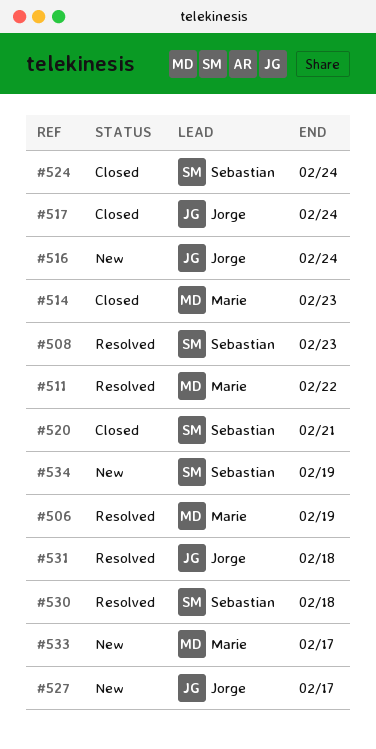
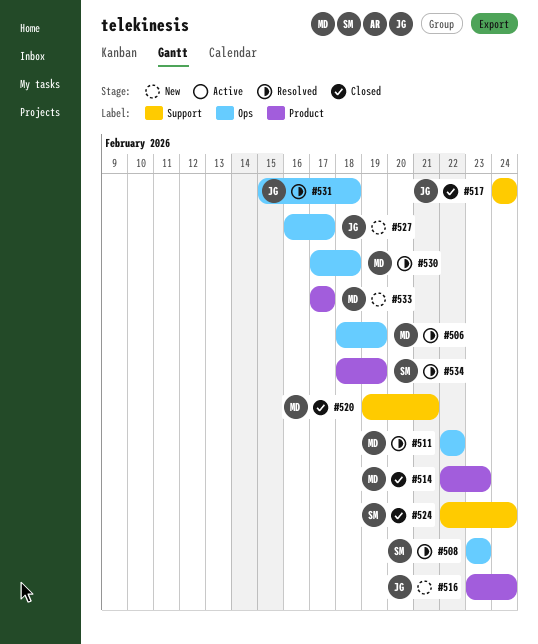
#520, owner: Sebastian -> Marie
#530, owner: Sebastian -> Marie
#534, status: New -> Resolved

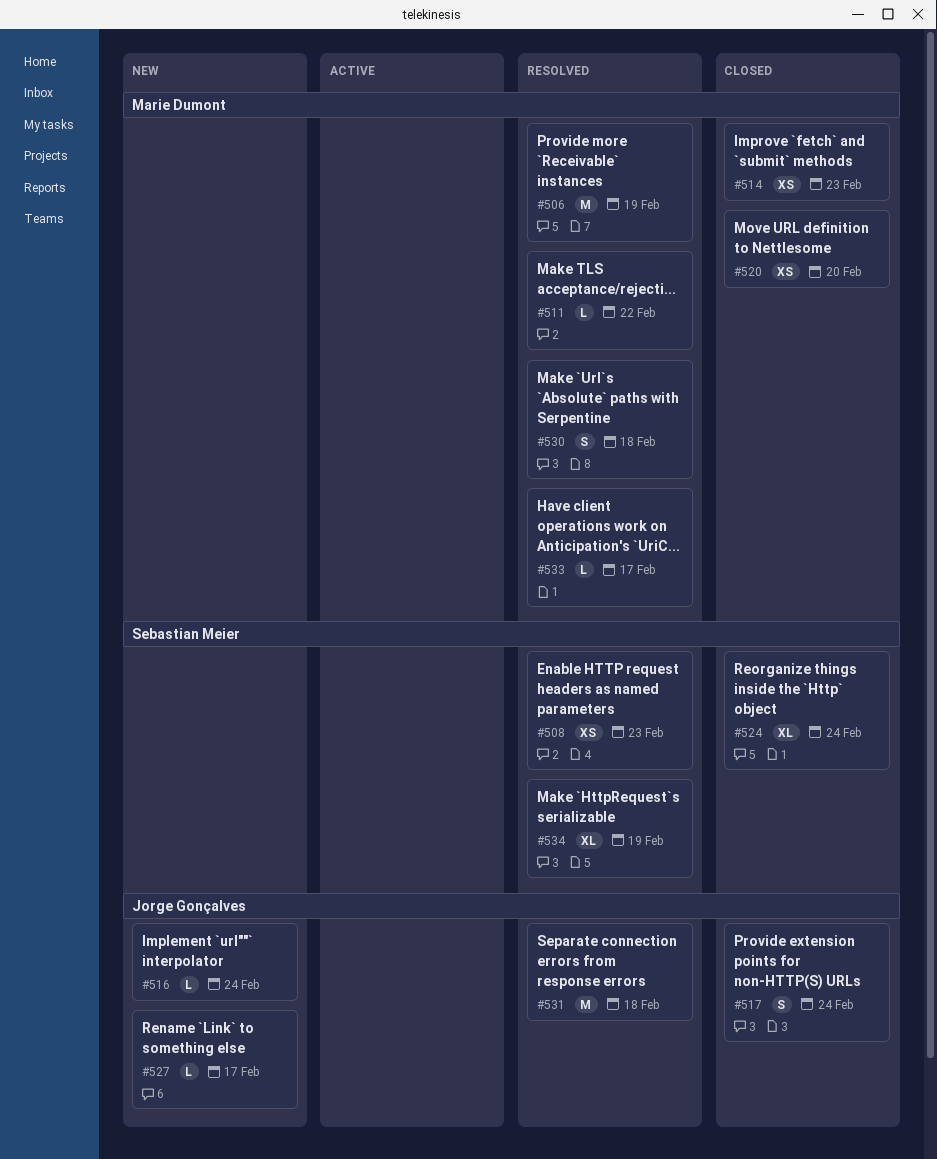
#520, due: Feb 21 -> Feb 20
#533, status: New -> Resolved

